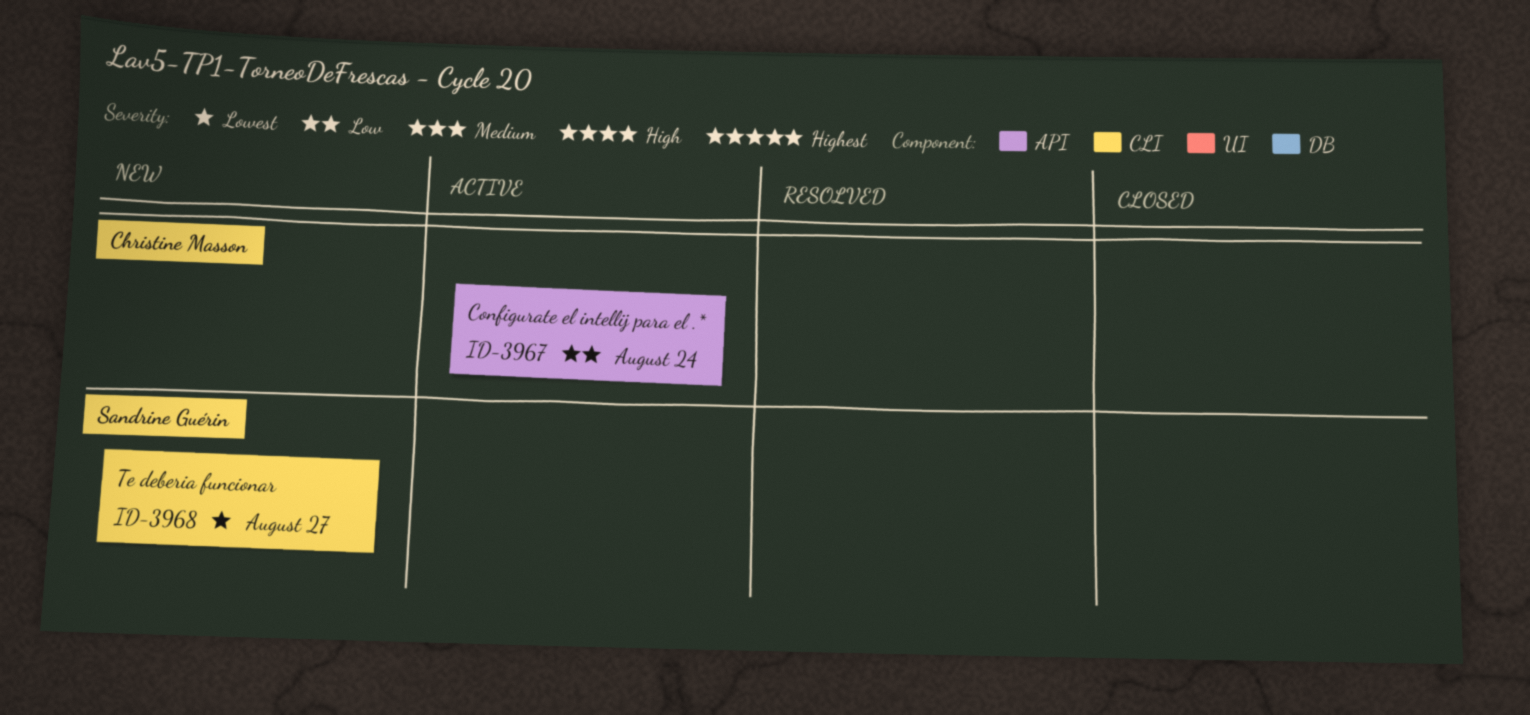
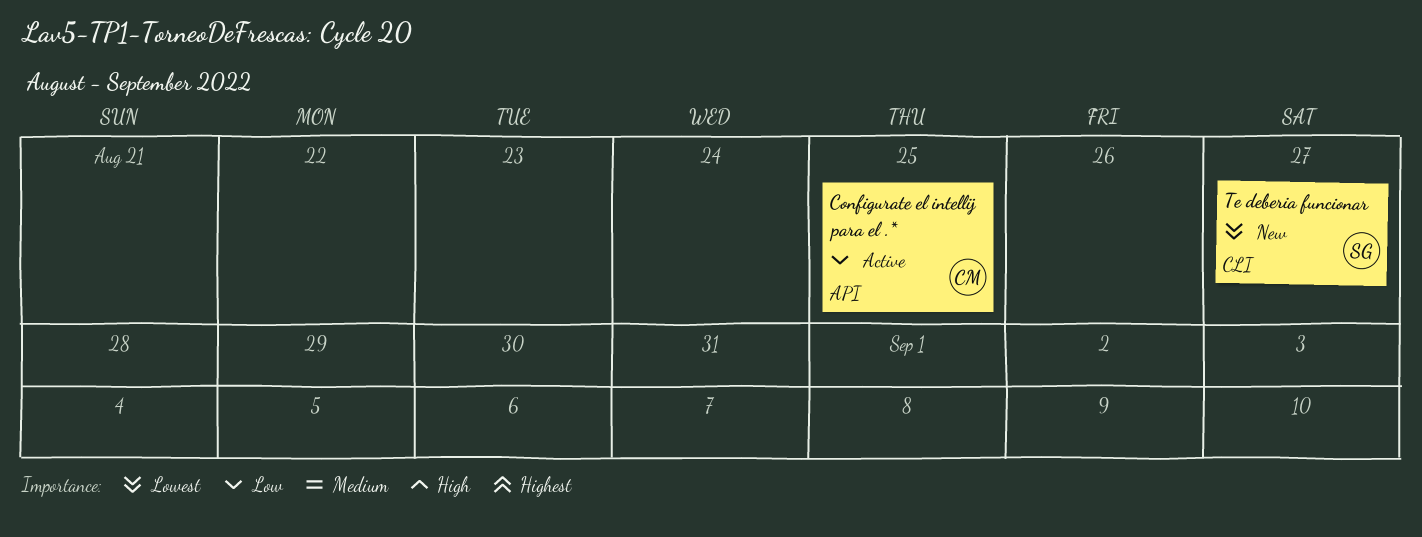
Configurate el intellij para el .*, due: Aug 24 -> Aug 25

